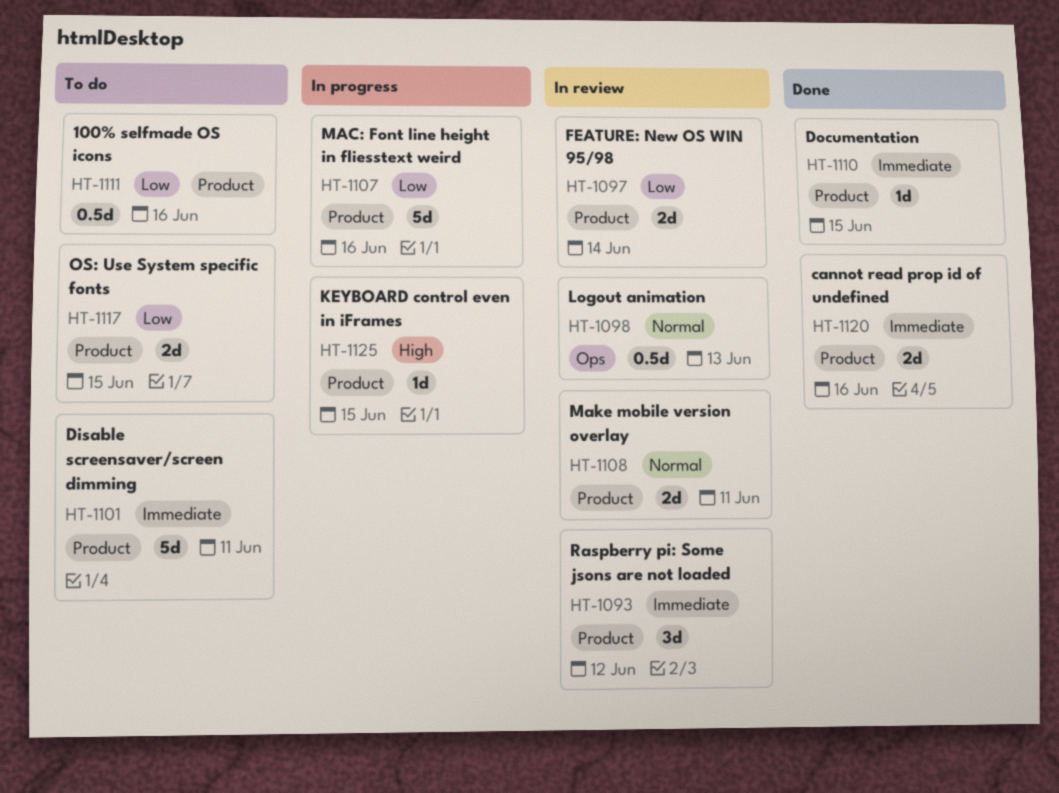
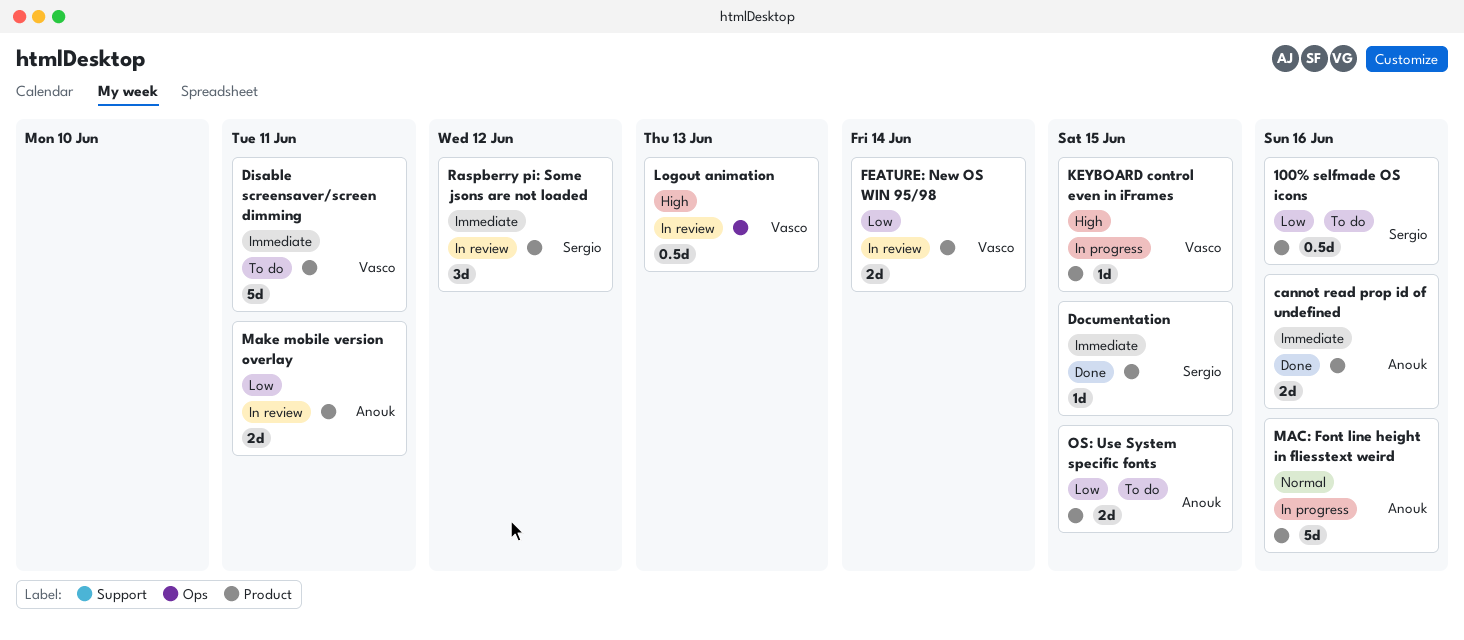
Logout animation, priority: Normal -> High
MAC: Font line height in fliesstext weird, priority: Low -> Normal
Make mobile version overlay, priority: Normal -> Low

